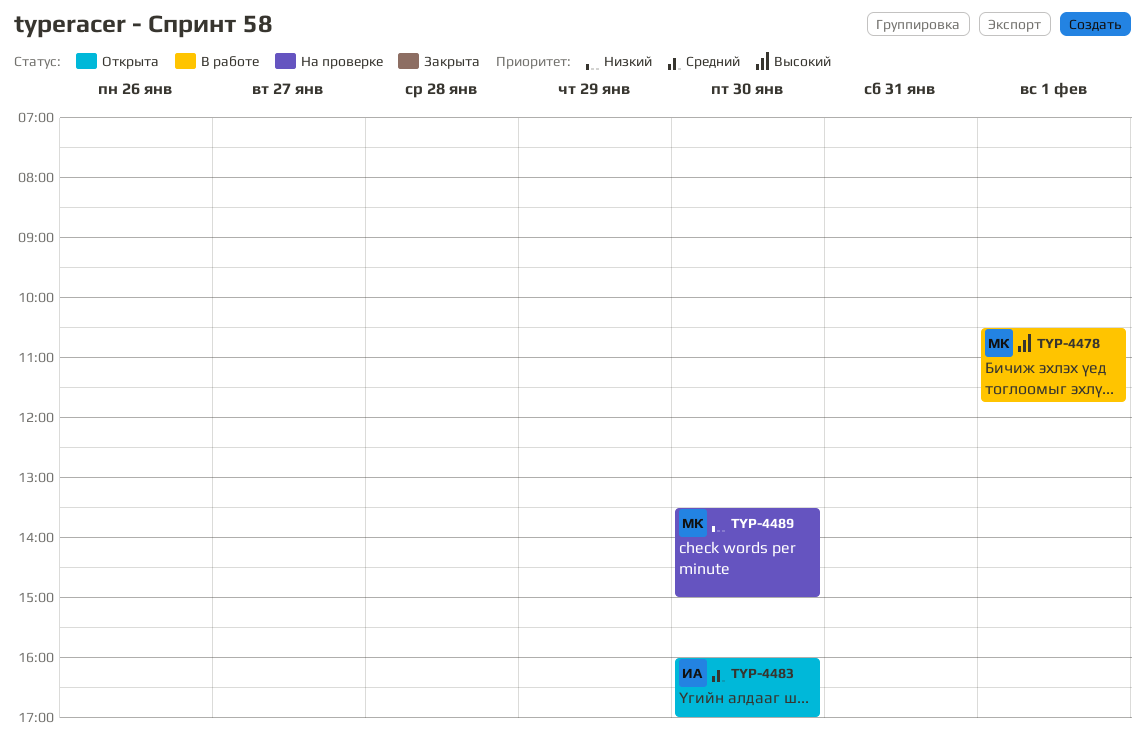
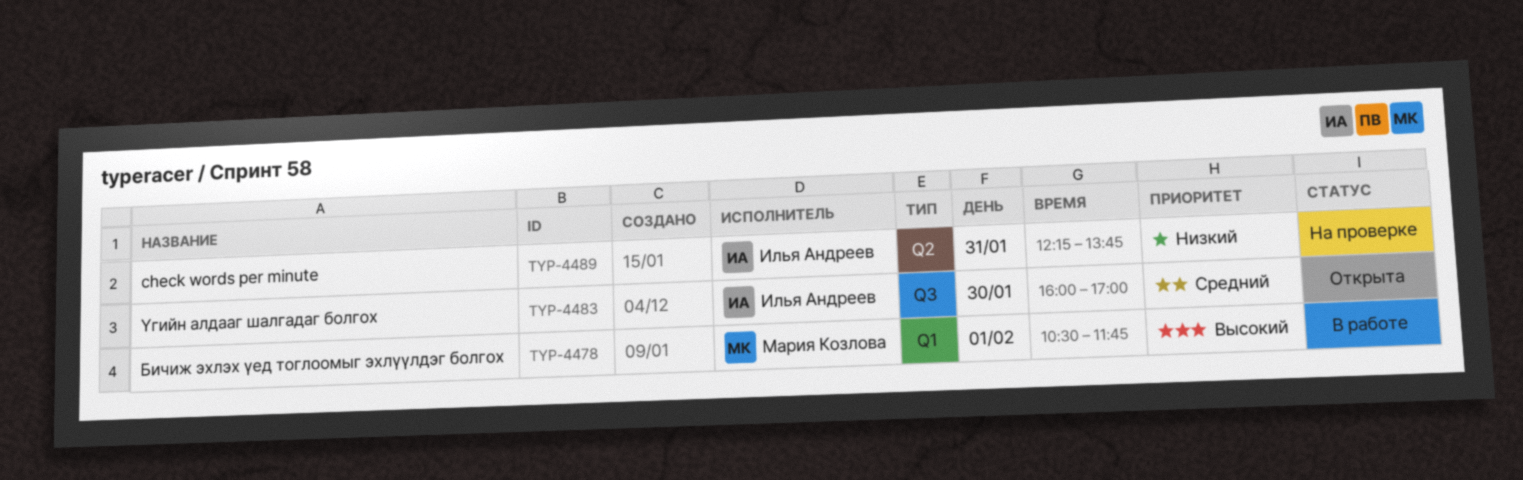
TYP-4489, owner: Мария Козлова -> Илья Андреев
TYP-4489, day: Jan 30 -> Jan 31
TYP-4489, begins: 13:30 -> 12:15
TYP-4489, ends: 15:00 -> 13:45

